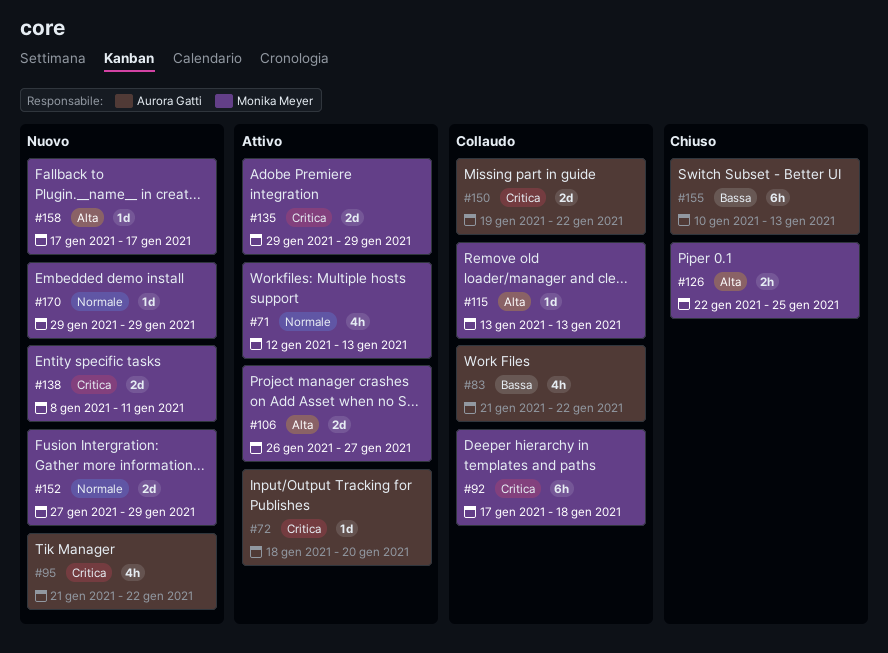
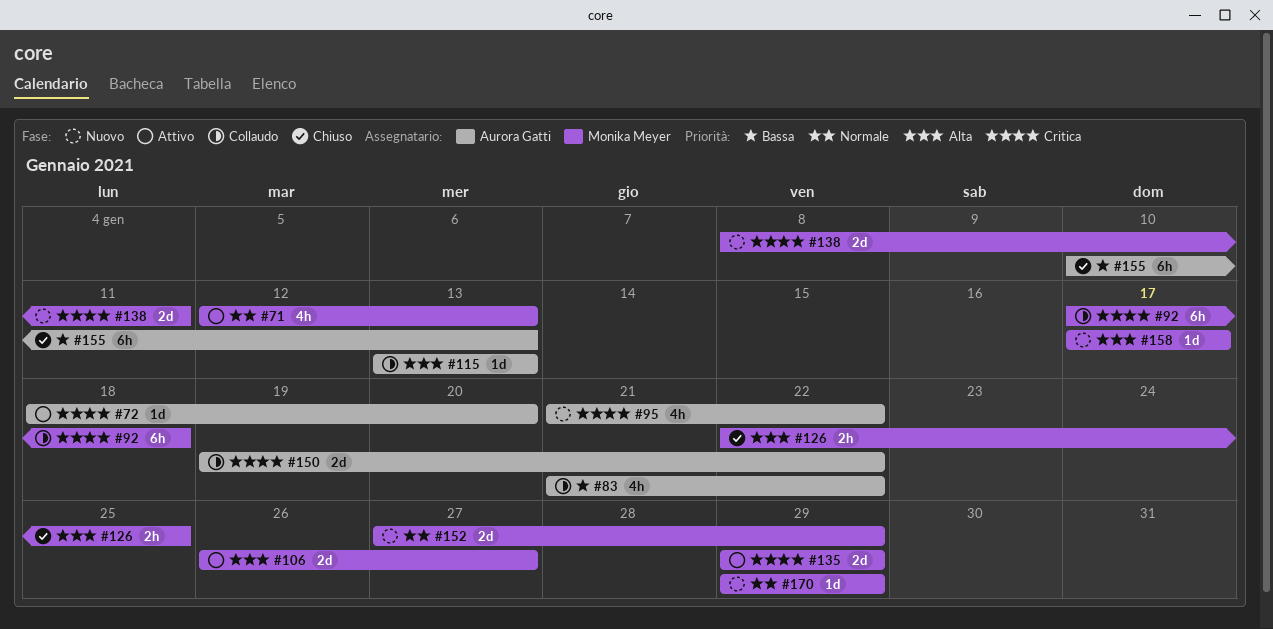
#115, owner: Monika Meyer -> Aurora Gatti

